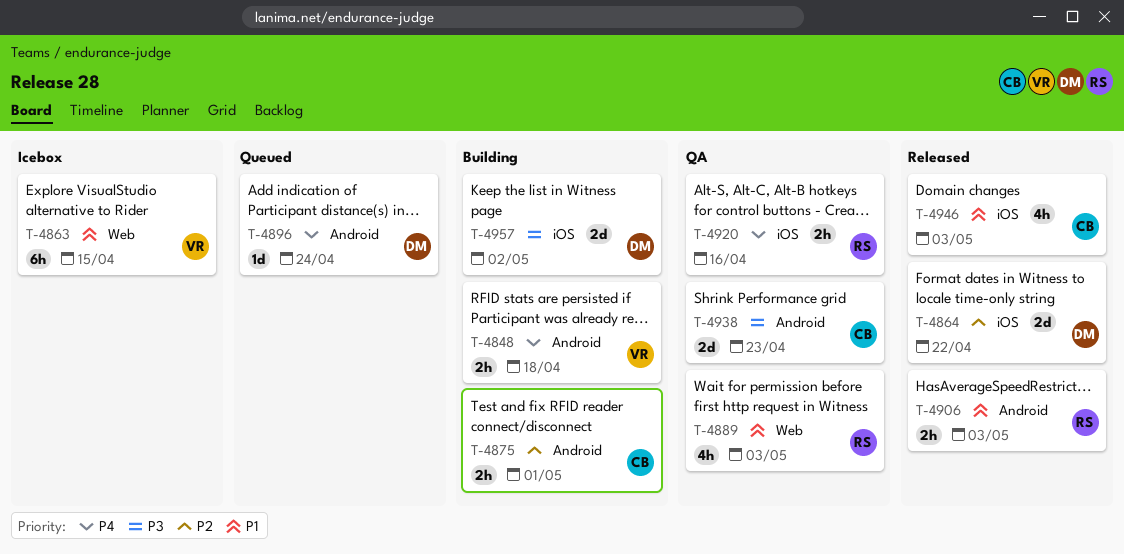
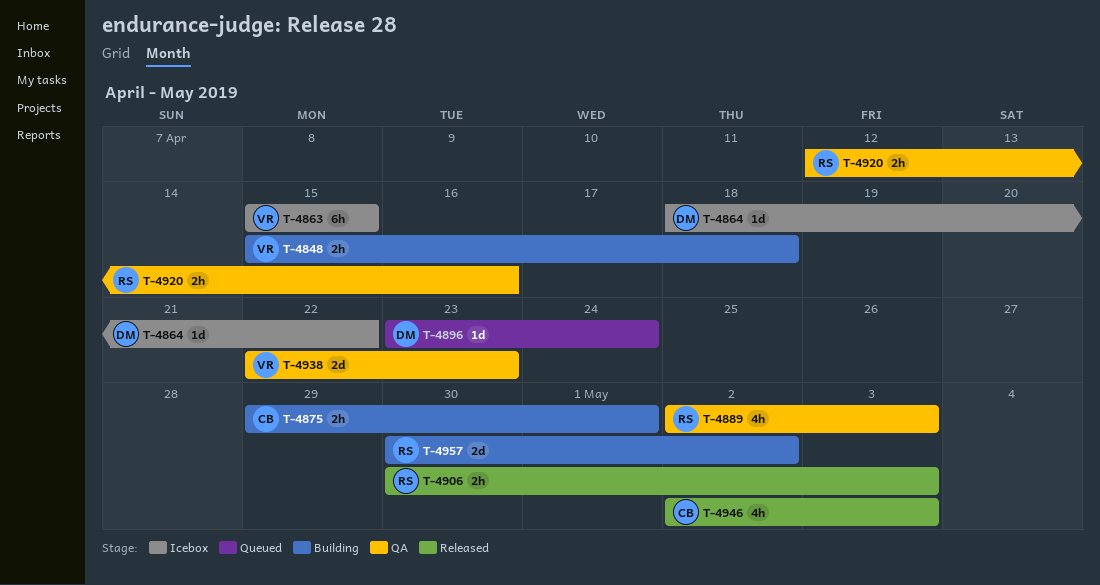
T-4864, status: Released -> Icebox
T-4864, estimate: 2d -> 1d
T-4938, owner: CB -> VR
T-4957, owner: DM -> RS

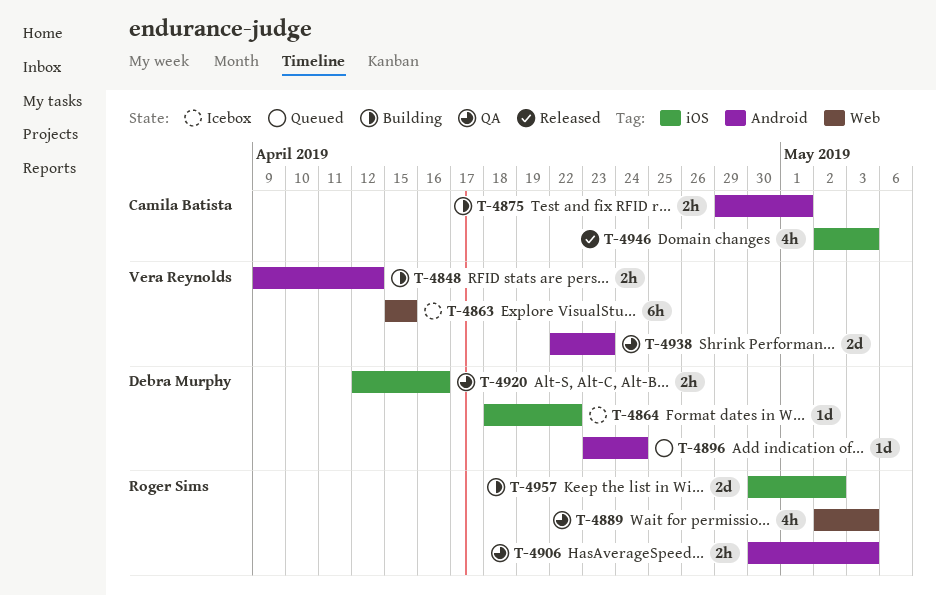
T-4848, start: Apr 15 -> Apr 9
T-4848, due: Apr 18 -> Apr 12
T-4906, status: Released -> QA
T-4920, owner: Roger Sims -> Debra Murphy

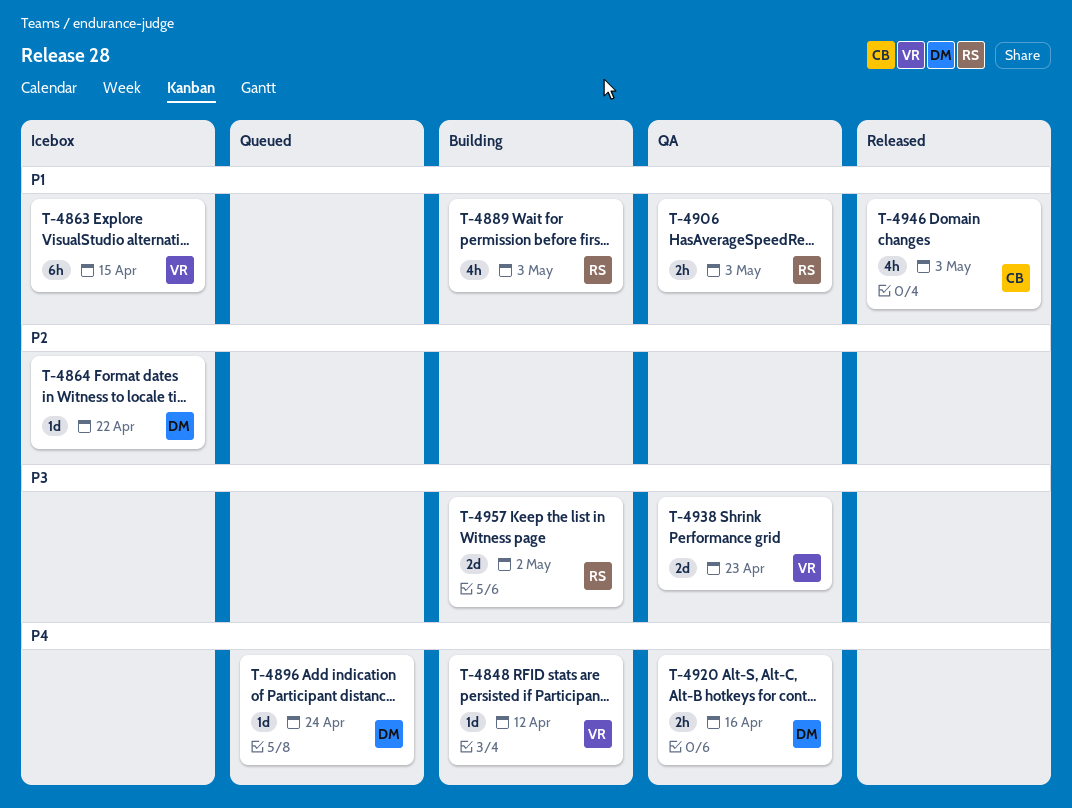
T-4848, estimate: 2h -> 1d
T-4875: present -> none
T-4889, status: QA -> Building

